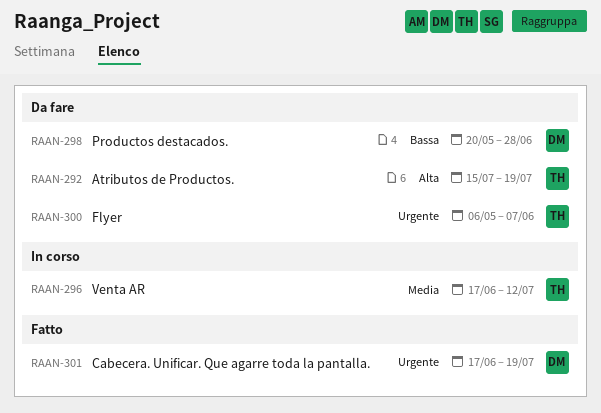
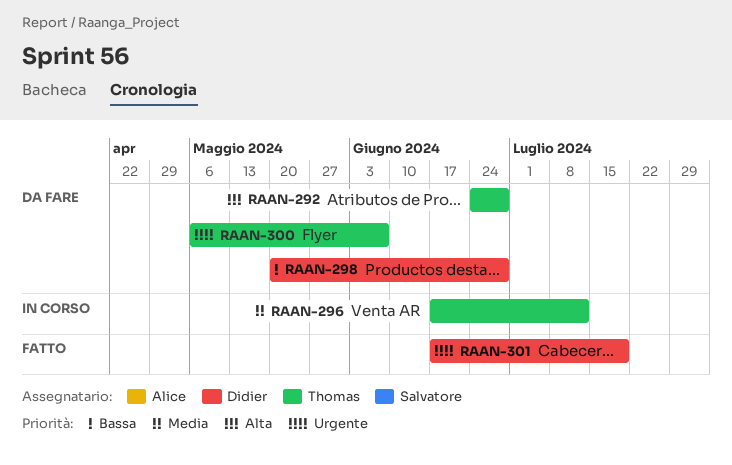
RAAN-292, start: Jul 15 -> Jun 24
RAAN-292, due: Jul 19 -> Jun 28

